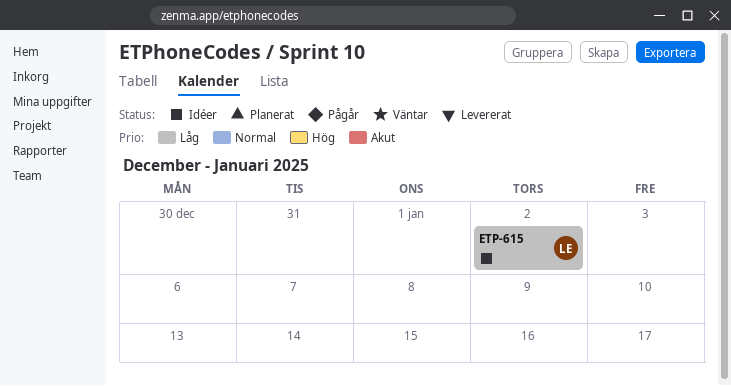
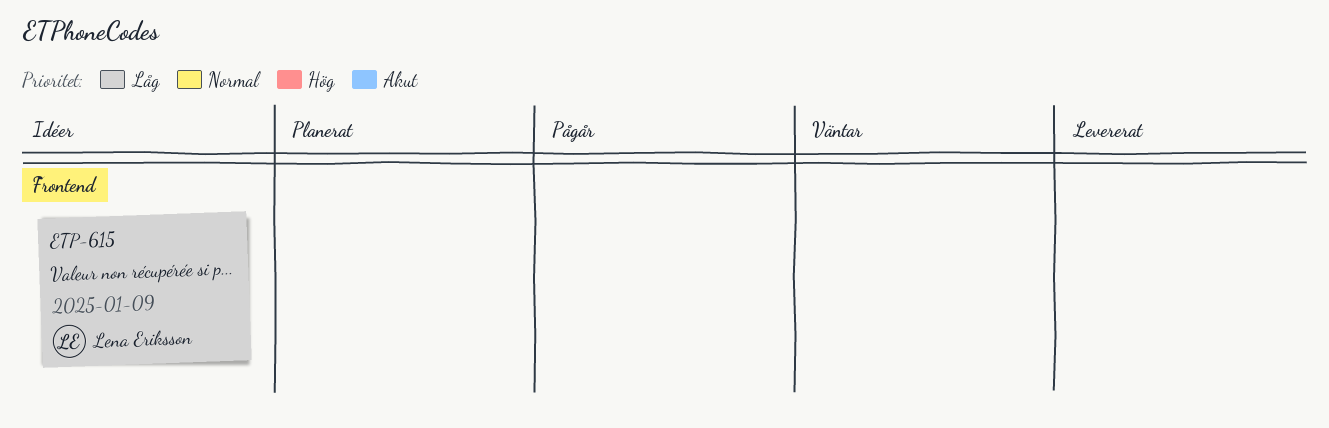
ETP-615, due: Jan 2 -> Jan 9

